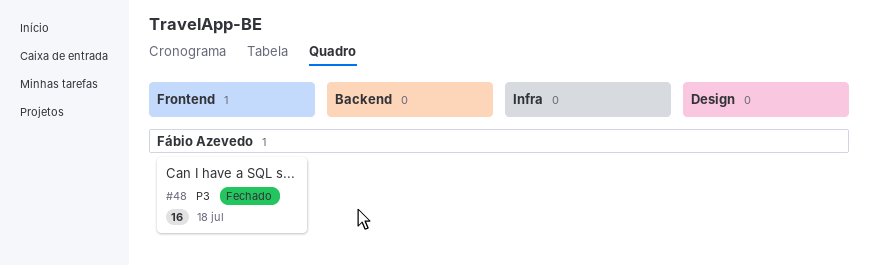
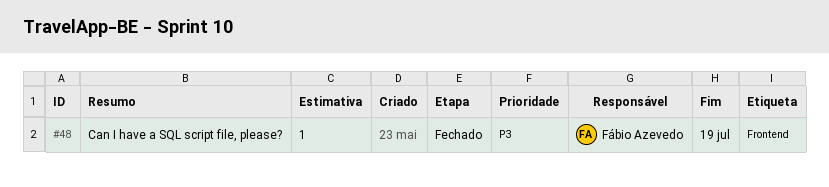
#48, estimate: 16 -> 1
#48, due: Jul 18 -> Jul 19

